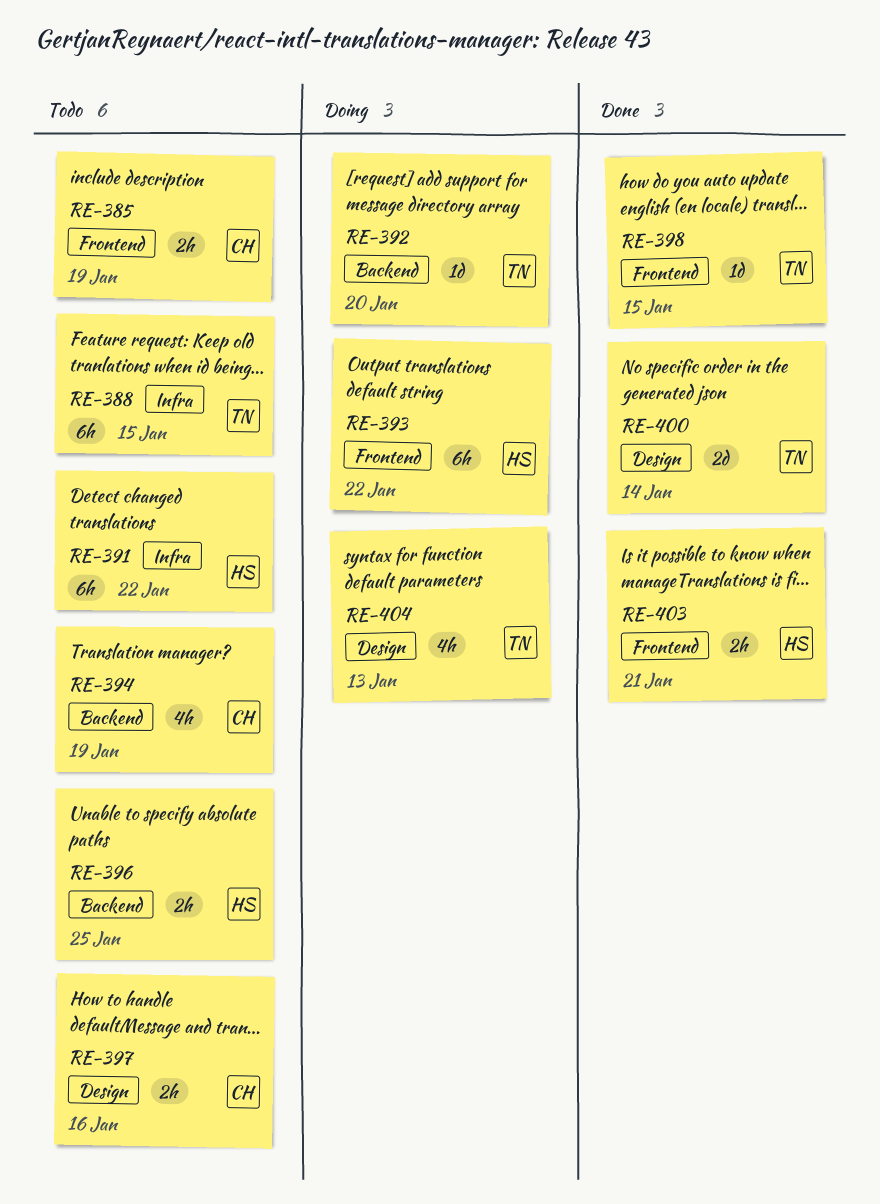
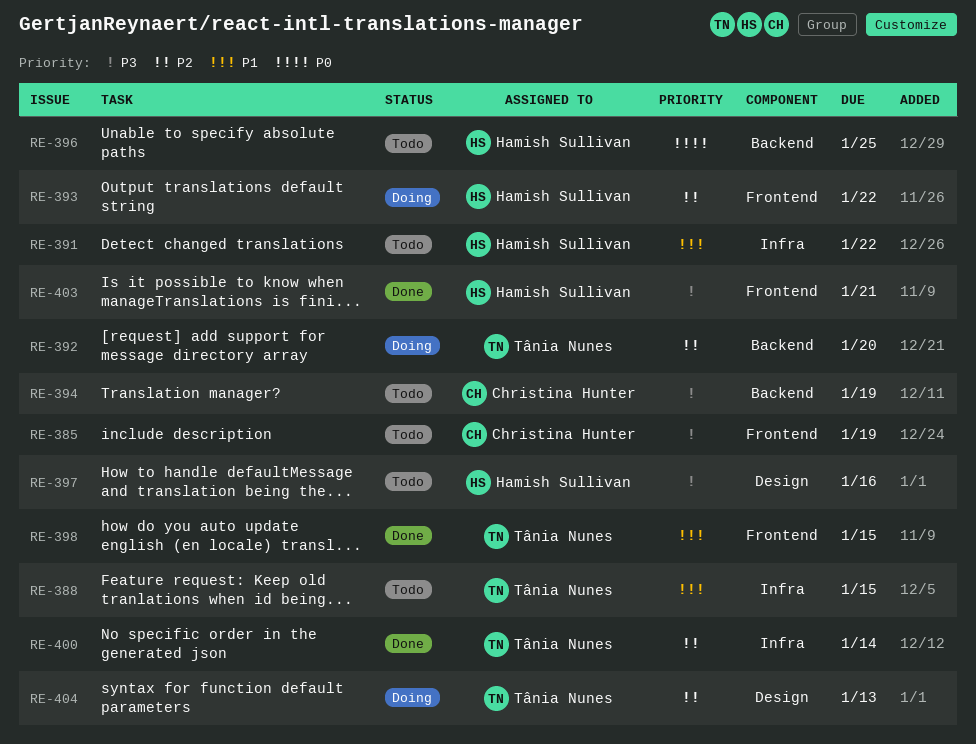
RE-397, owner: Christina Hunter -> Hamish Sullivan
RE-400, label: Design -> Infra

